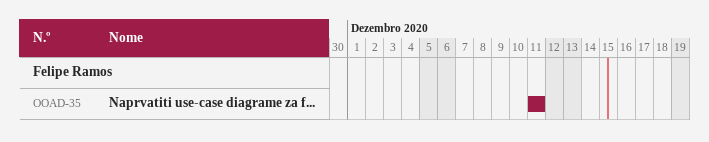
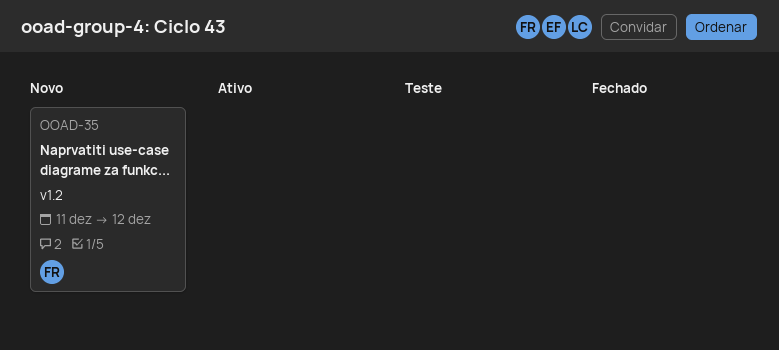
OOAD-35, due: Dec 11 -> Dec 12

